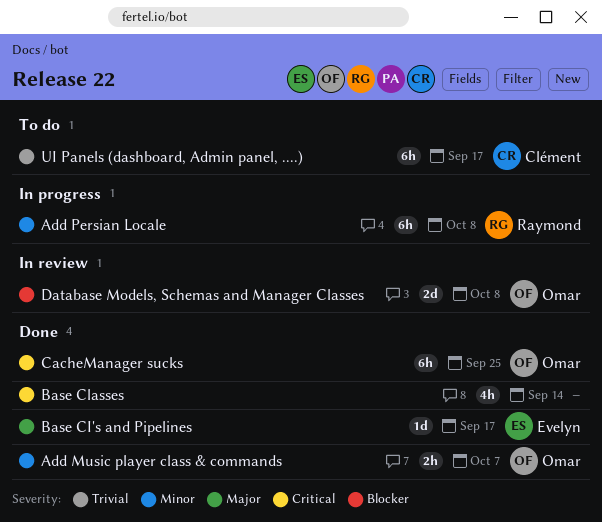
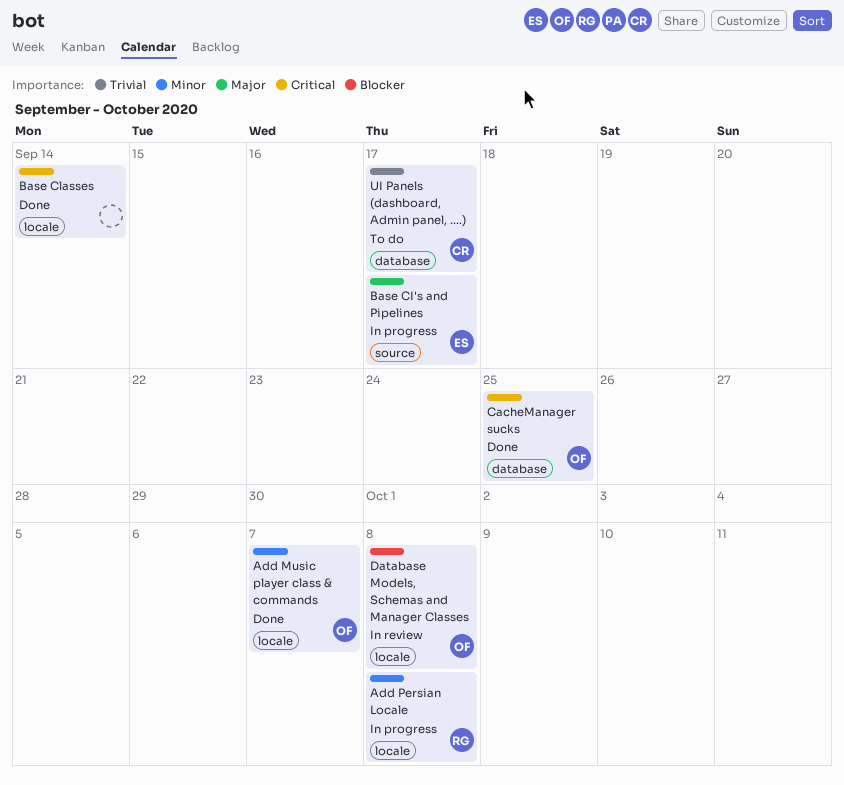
Base CI's and Pipelines, status: Done -> In progress

